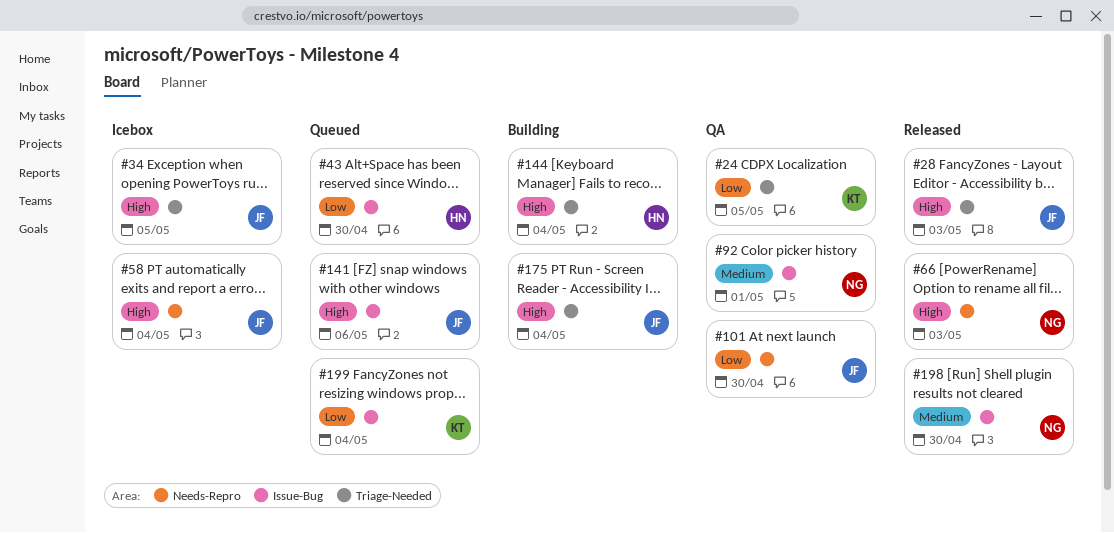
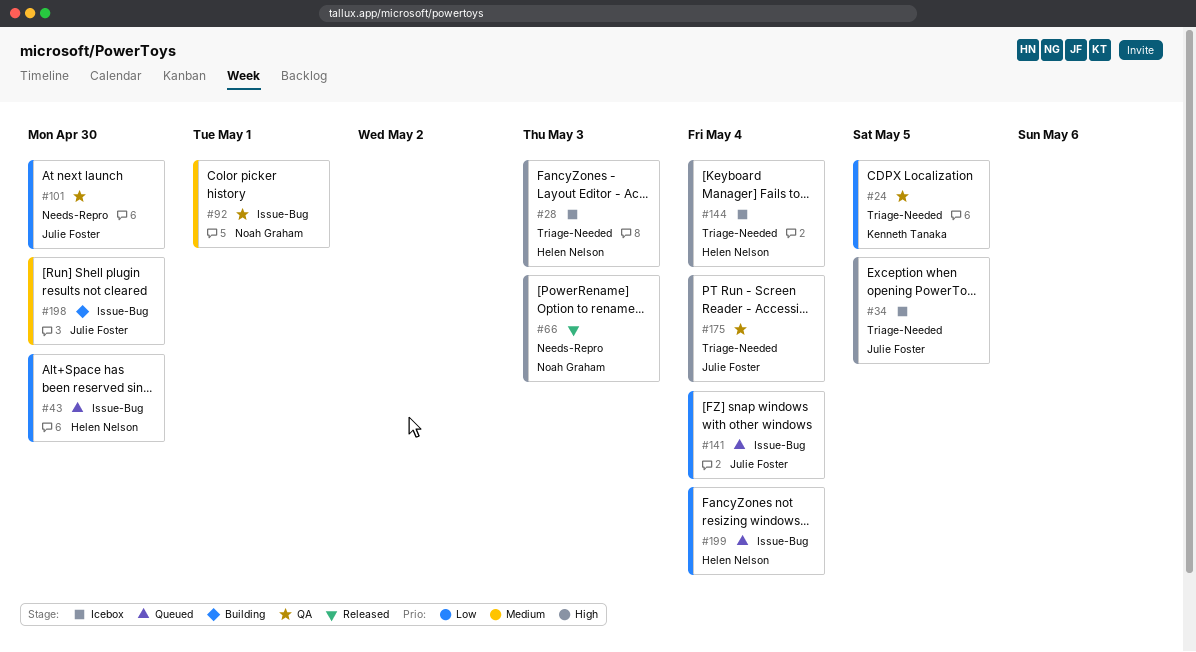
#28, status: Released -> Icebox
#28, owner: Julie Foster -> Helen Nelson
#58: present -> none
#141, priority: High -> Low
#141, due: May 6 -> May 4
#144, status: Building -> Icebox
#175, status: Building -> QA
#198, status: Released -> Building
#198, owner: Noah Graham -> Julie Foster
#199, owner: Kenneth Tanaka -> Helen Nelson

